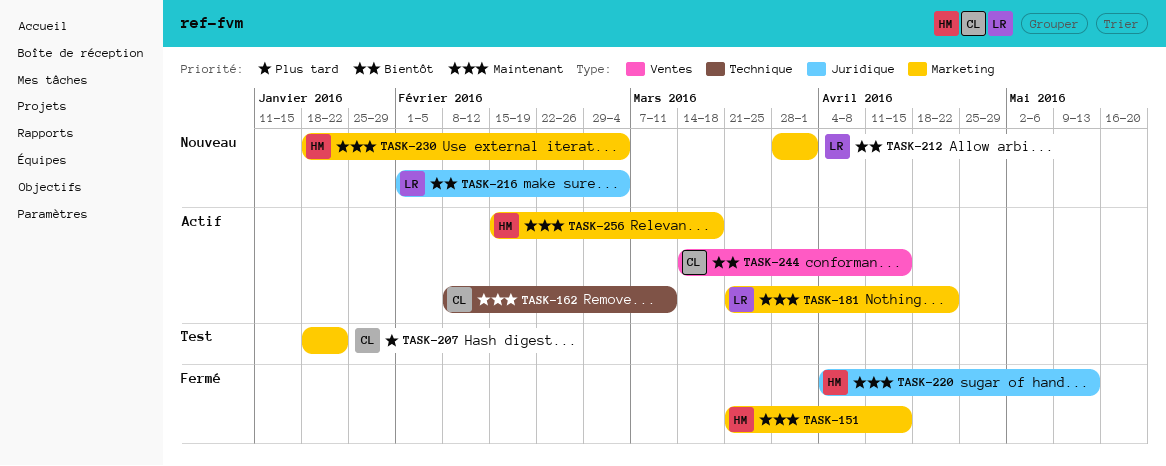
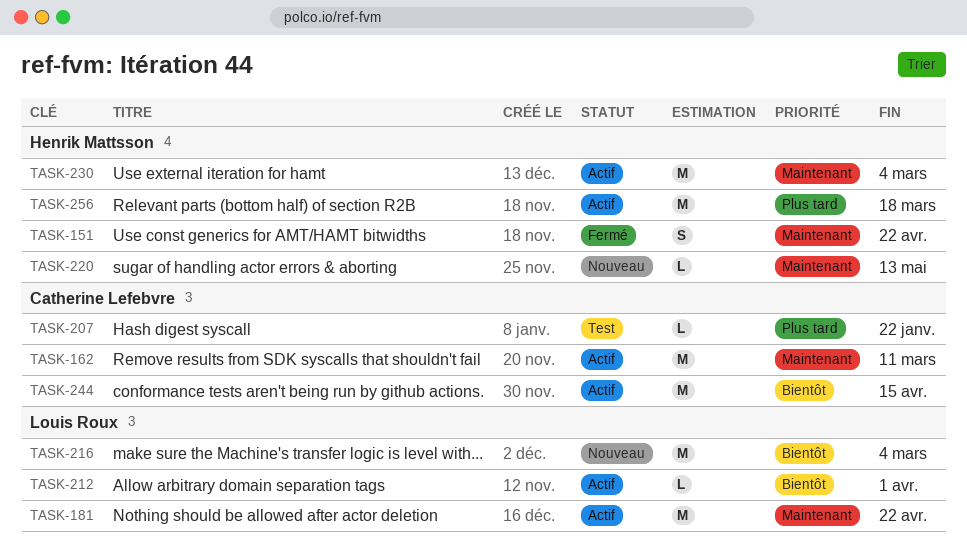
TASK-151, due: Apr 15 -> Apr 22
TASK-212, status: Nouveau -> Actif
TASK-220, status: Fermé -> Nouveau
TASK-230, status: Nouveau -> Actif
TASK-256, priority: Maintenant -> Plus tard

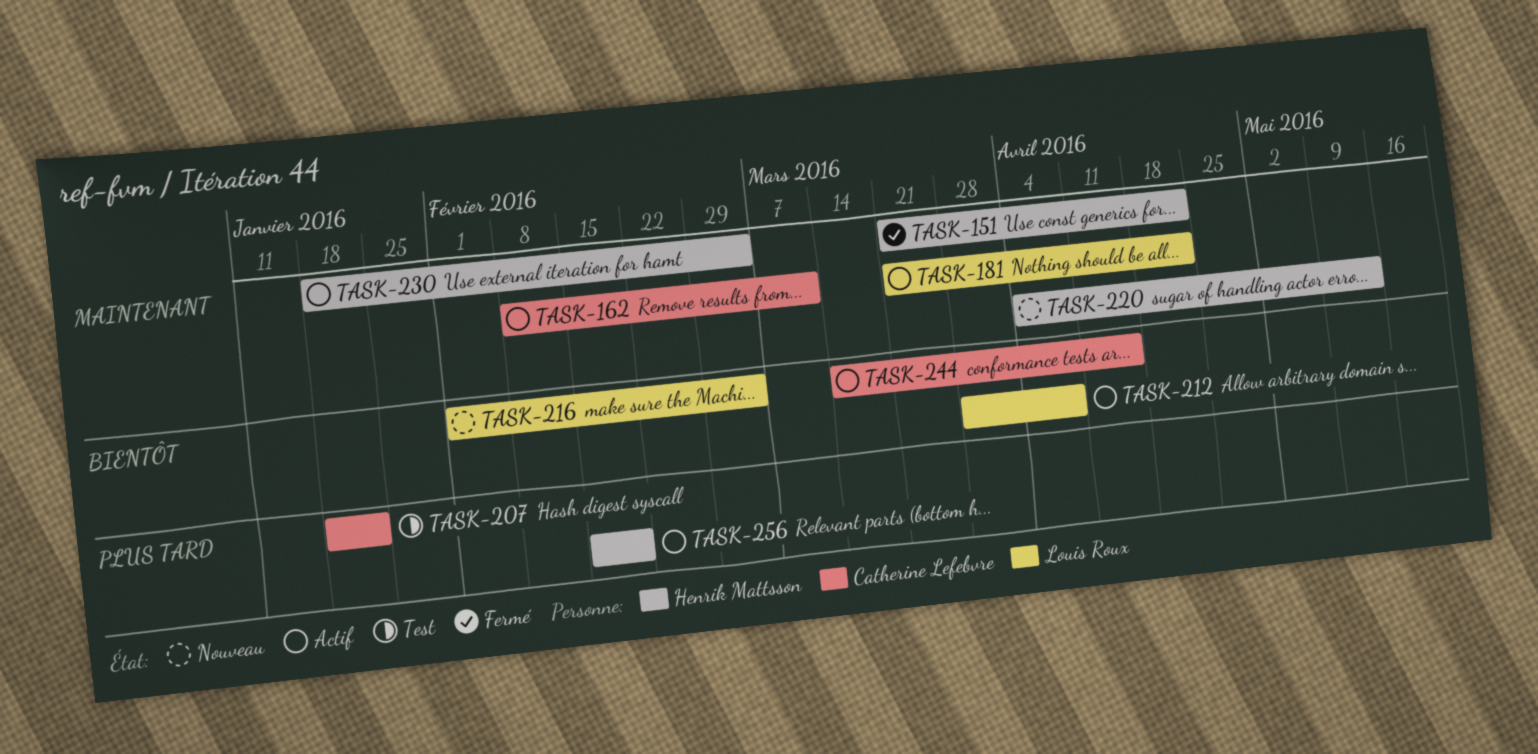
TASK-212, due: Apr 1 -> Apr 8
TASK-256, due: Mar 18 -> Feb 19

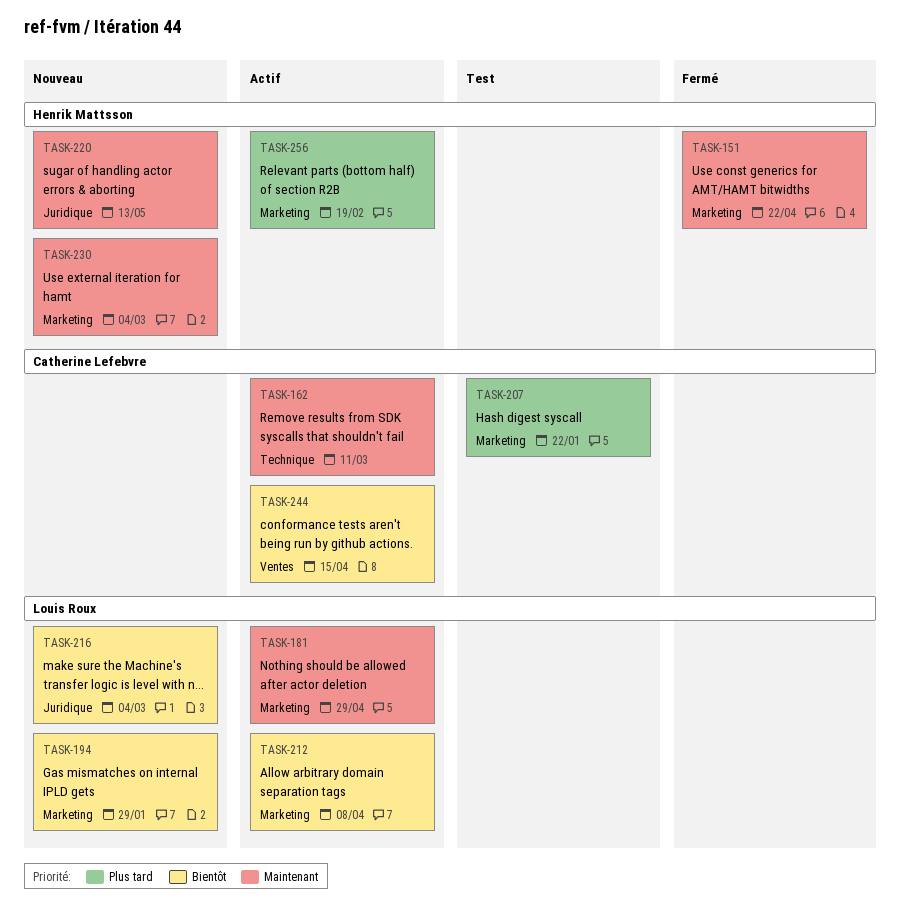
TASK-181, due: Apr 22 -> Apr 29
TASK-194: none -> present
TASK-230, status: Actif -> Nouveau

